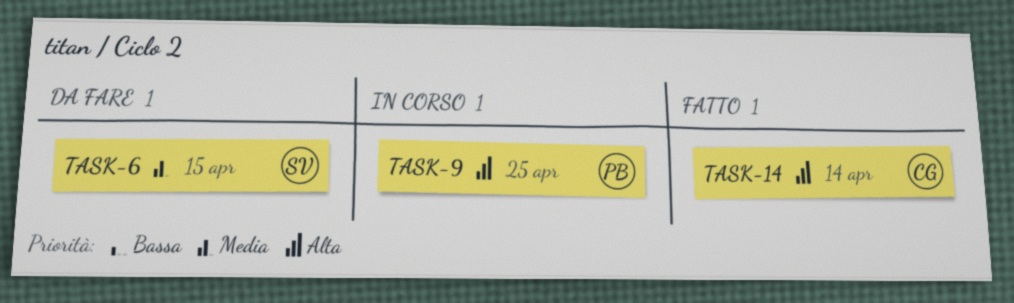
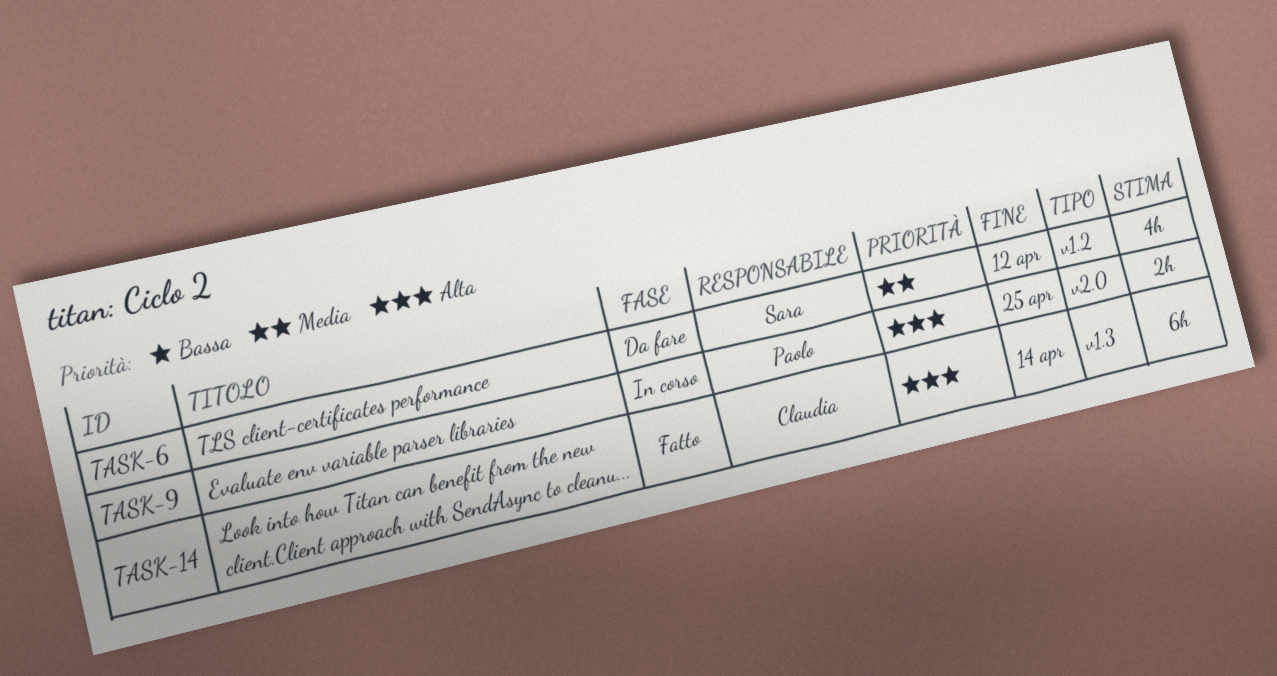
TASK-6, due: Apr 15 -> Apr 12

